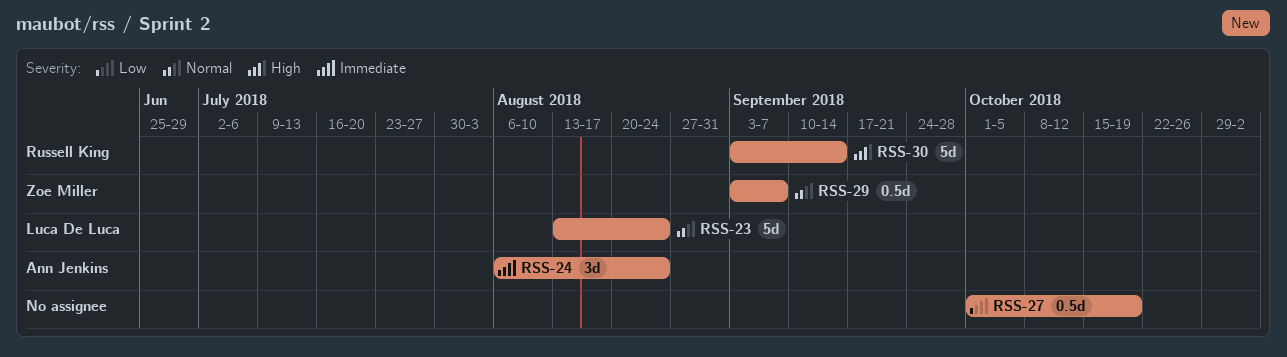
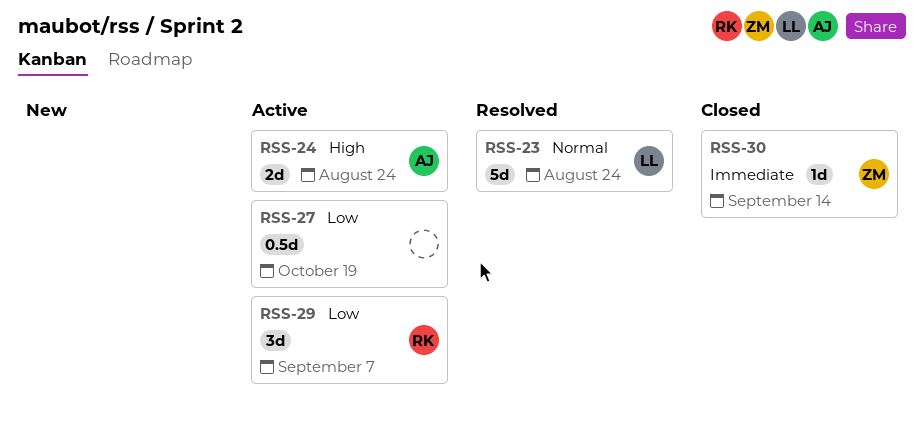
RSS-24, priority: Immediate -> High
RSS-24, estimate: 3d -> 2d
RSS-29, owner: Zoe Miller -> Russell King
RSS-29, priority: Normal -> Low
RSS-29, estimate: 0.5d -> 3d
RSS-30, owner: Russell King -> Zoe Miller
RSS-30, priority: High -> Immediate
RSS-30, estimate: 5d -> 1d

